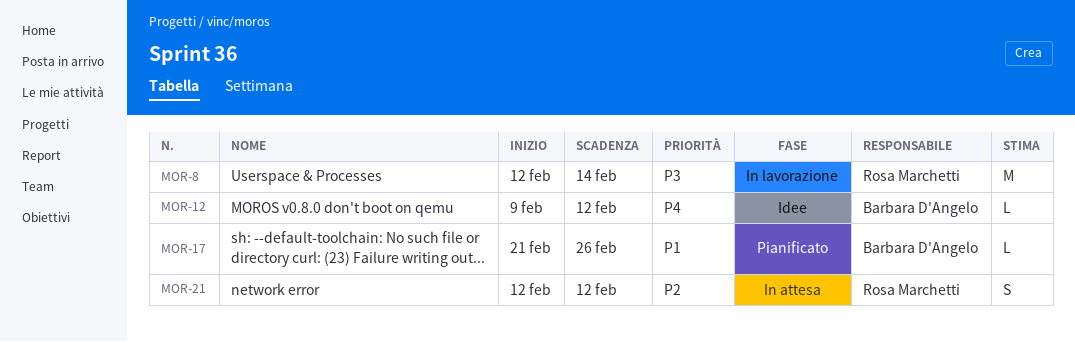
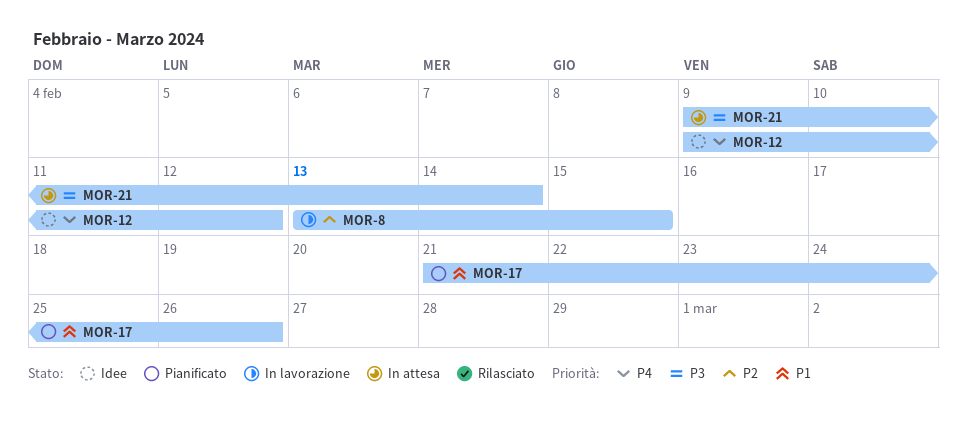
MOR-8, priority: P3 -> P2
MOR-8, start: Feb 12 -> Feb 13
MOR-8, due: Feb 14 -> Feb 15
MOR-21, priority: P2 -> P3
MOR-21, start: Feb 12 -> Feb 9
MOR-21, due: Feb 12 -> Feb 14

